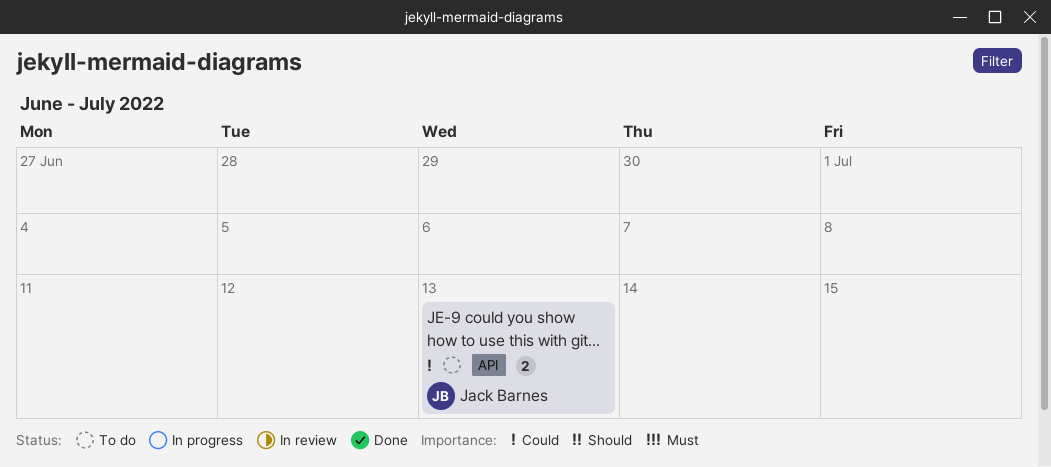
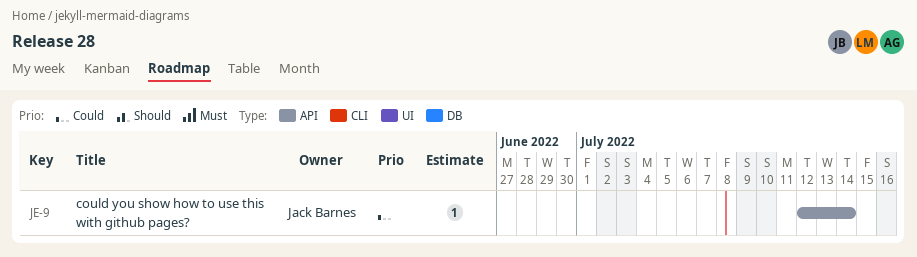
JE-9, estimate: 2 -> 1
JE-9, due: Jul 13 -> Jul 14

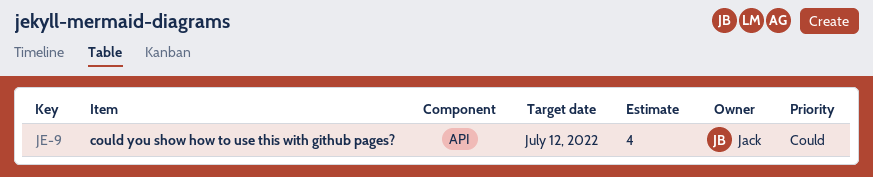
JE-9, estimate: 1 -> 4
JE-9, due: Jul 14 -> Jul 12

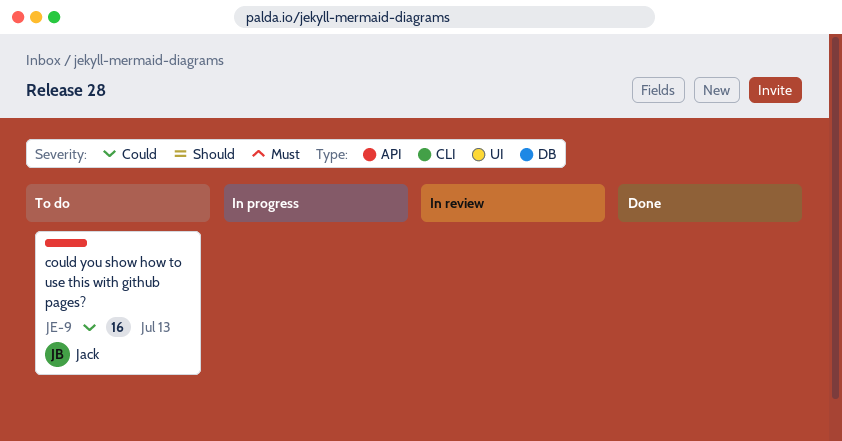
JE-9, estimate: 4 -> 16
JE-9, due: Jul 12 -> Jul 13

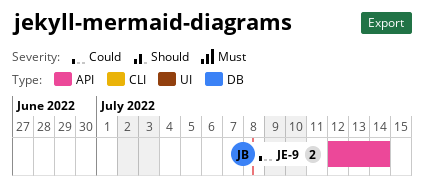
JE-9, estimate: 16 -> 2
JE-9, due: Jul 13 -> Jul 14

